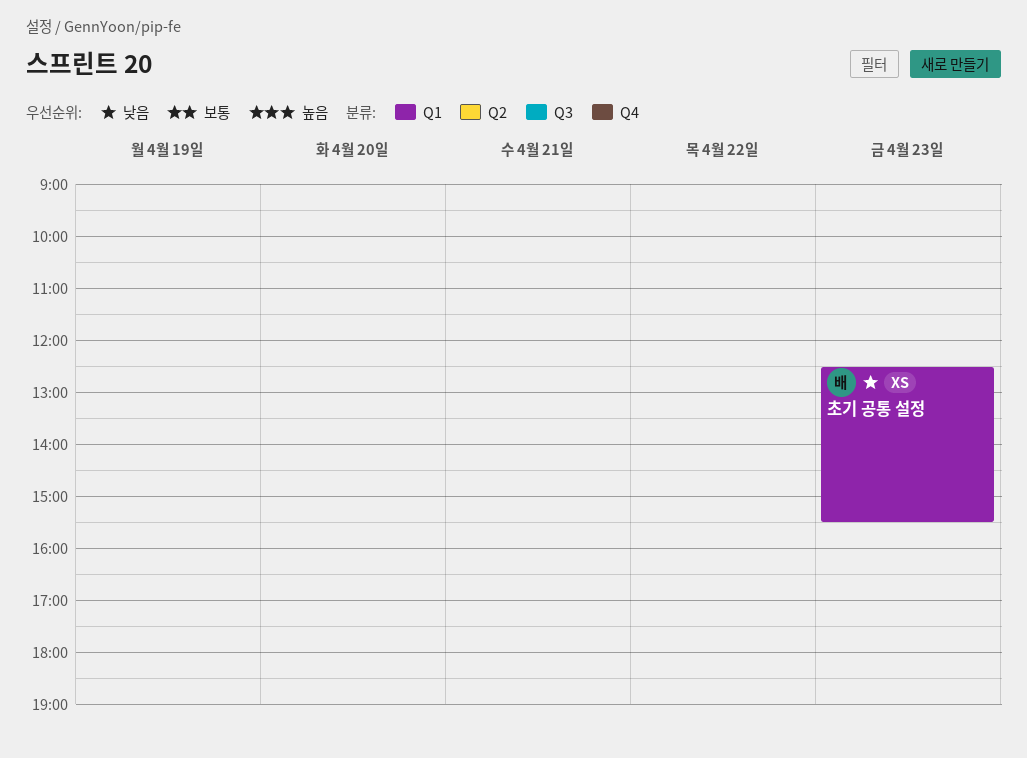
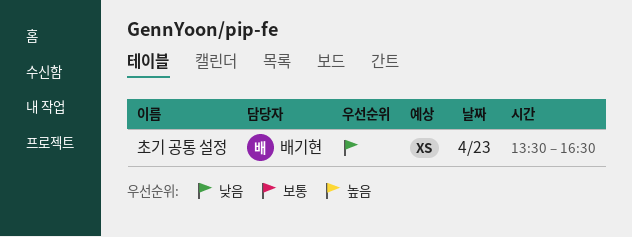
초기 공통 설정, begins: 12:30 -> 13:30
초기 공통 설정, ends: 15:30 -> 16:30

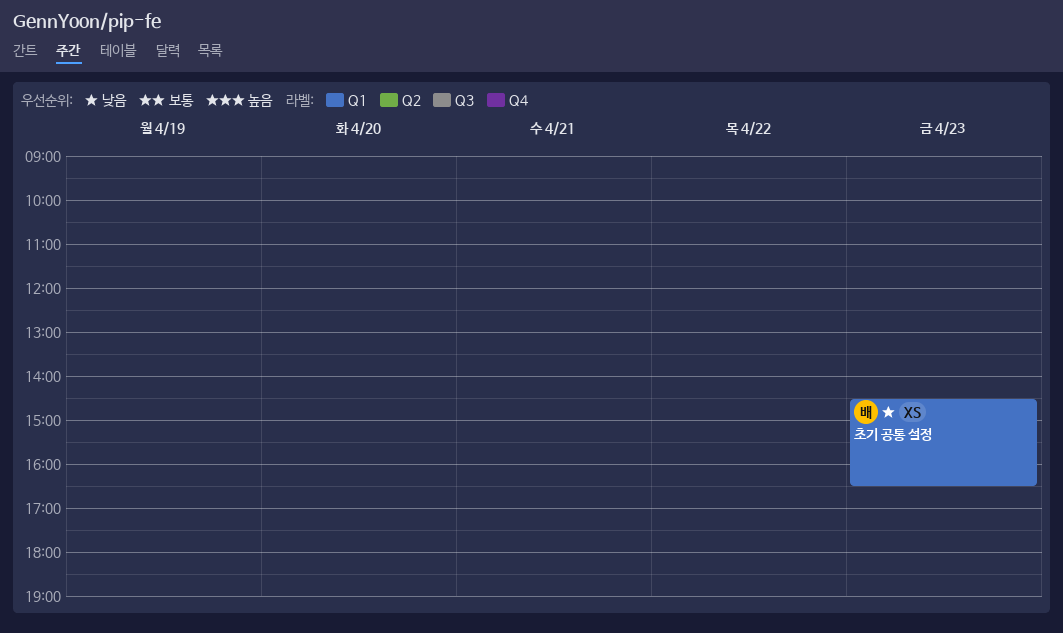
초기 공통 설정, begins: 13:30 -> 14:30

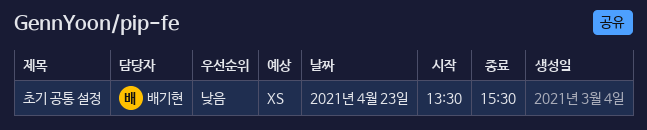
초기 공통 설정, begins: 14:30 -> 13:30
초기 공통 설정, ends: 16:30 -> 15:30

